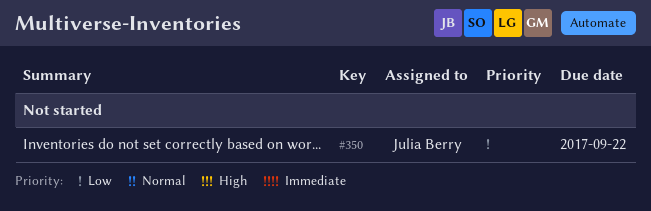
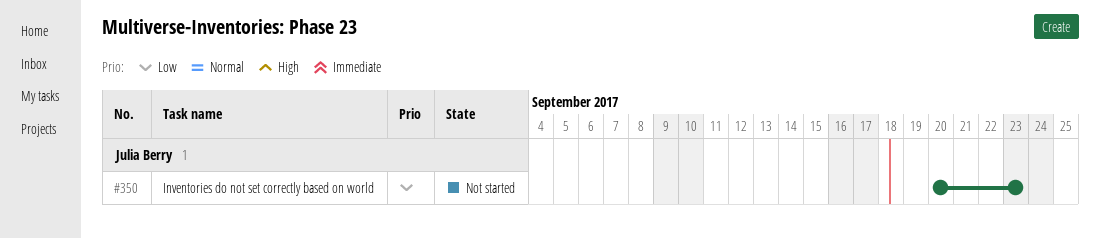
#350, due: Sep 22 -> Sep 23

